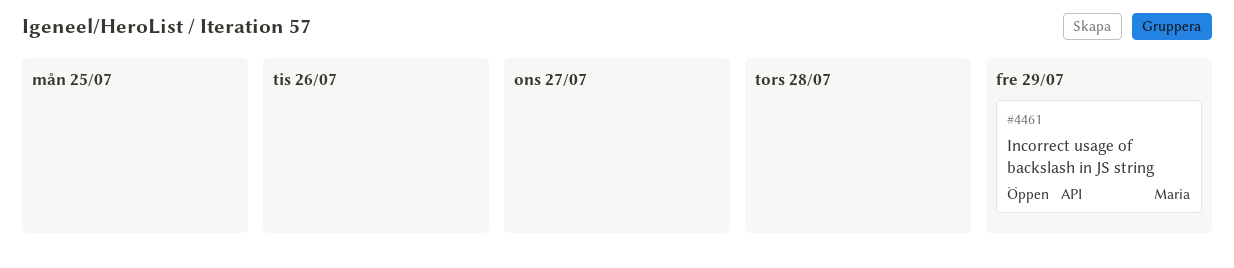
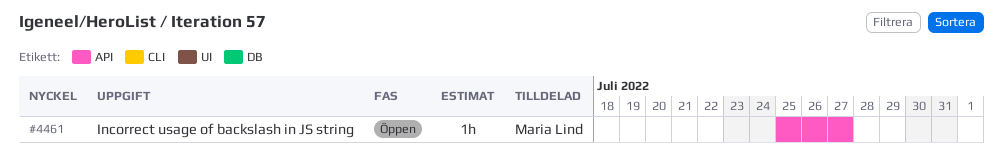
#4461, due: Jul 29 -> Jul 27

